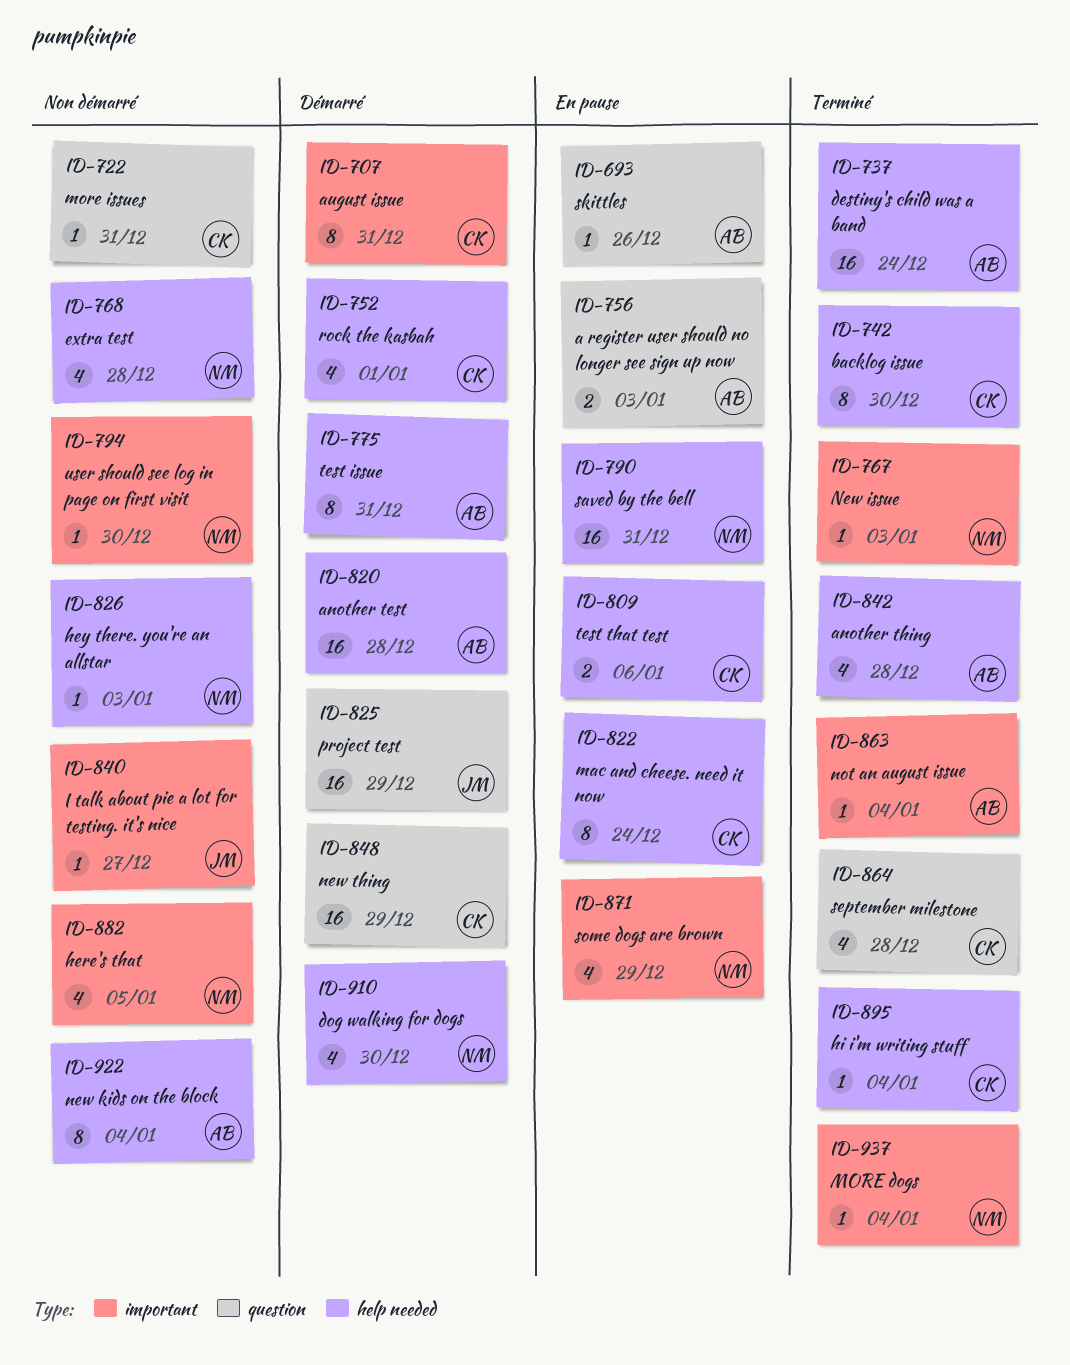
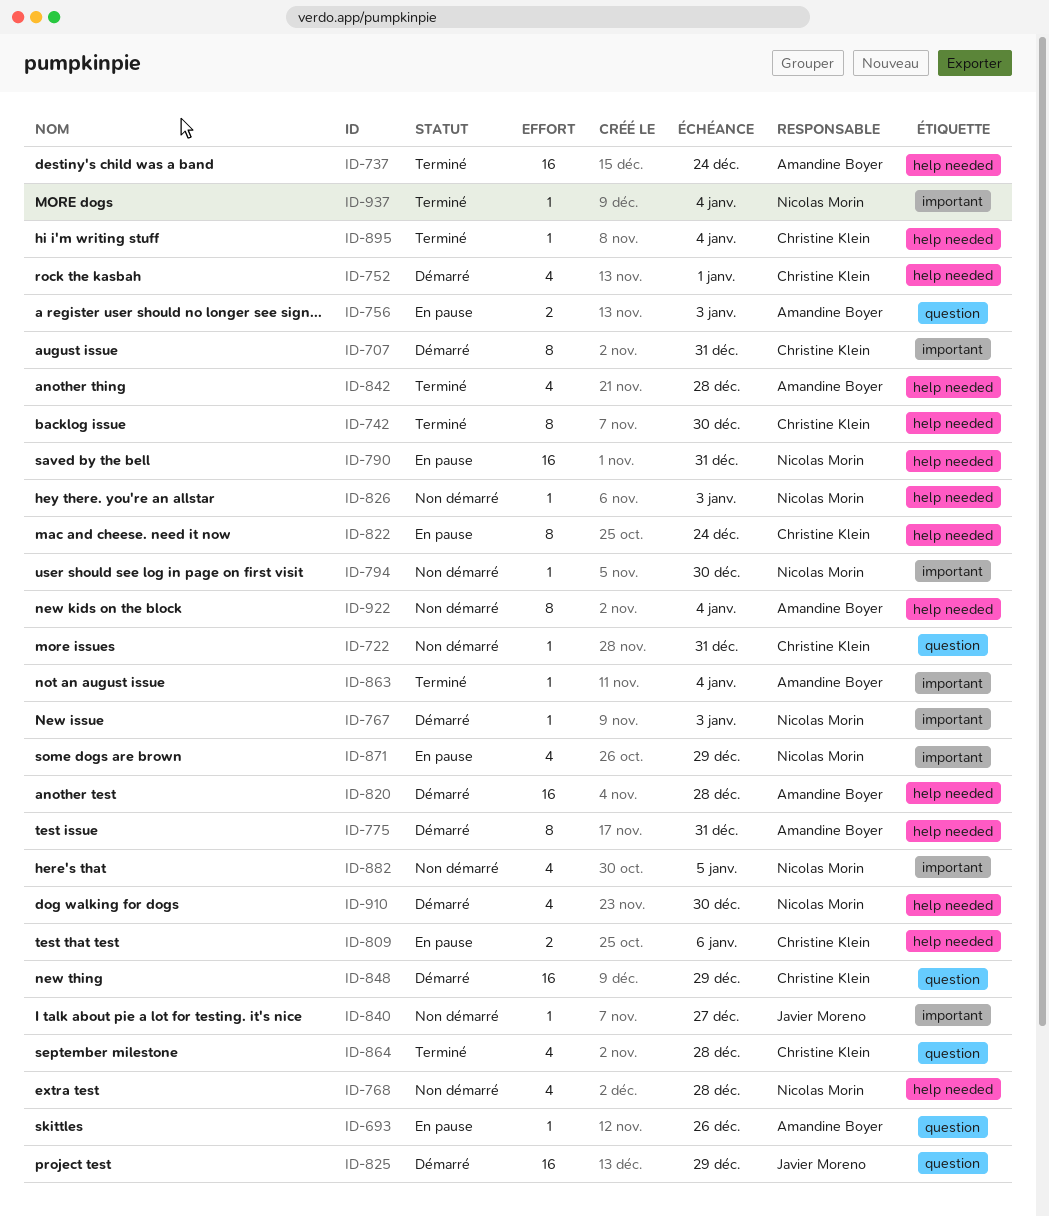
ID-767, status: Terminé -> Démarré

